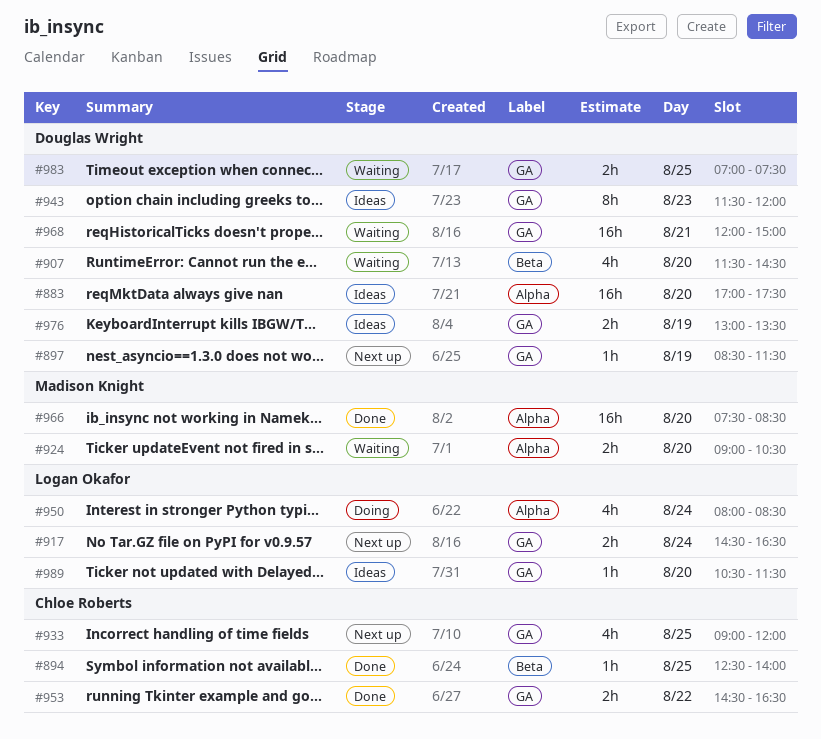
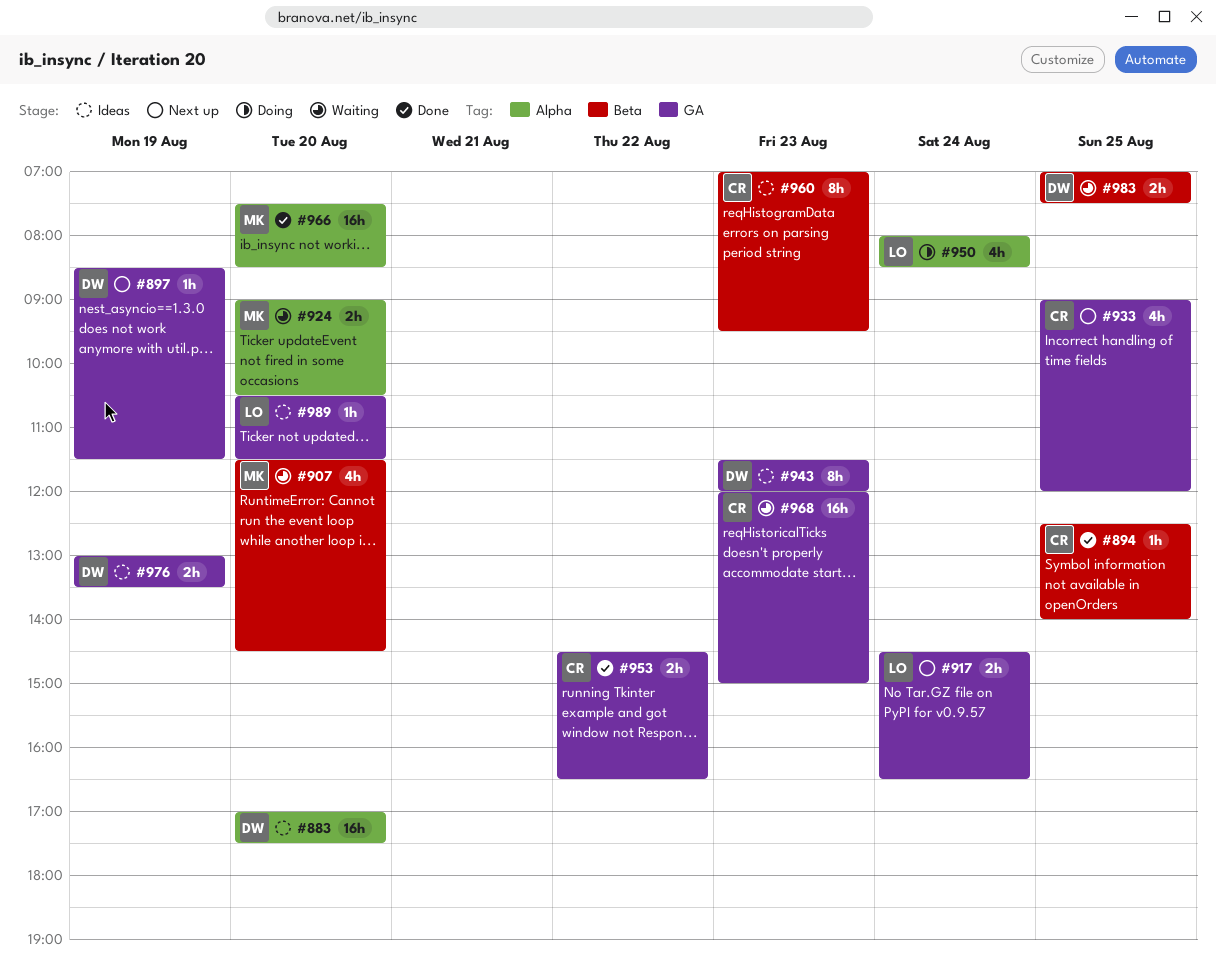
#907, owner: Douglas Wright -> Madison Knight
#960: none -> present
#968, owner: Douglas Wright -> Chloe Roberts
#968, day: Aug 21 -> Aug 23
#983, label: GA -> Beta

